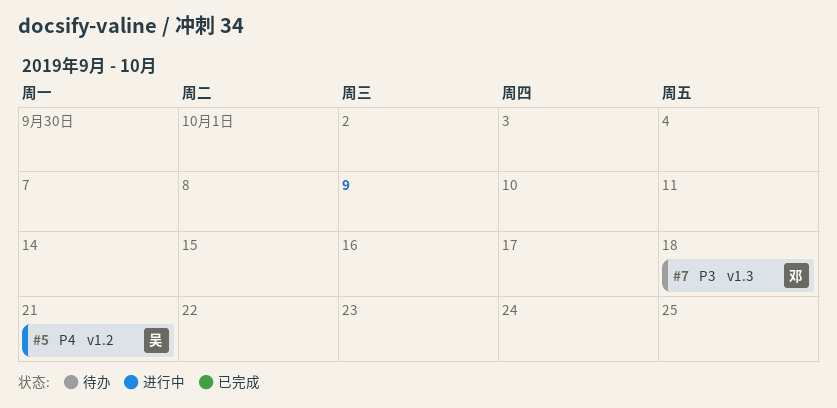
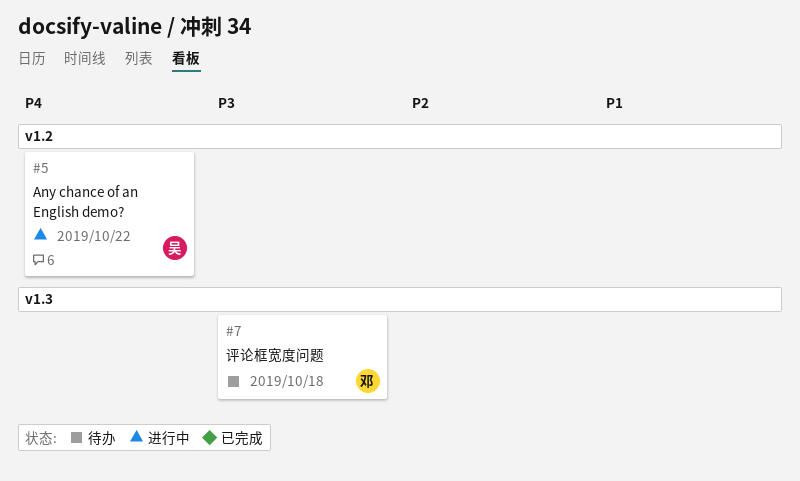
#5, due: Oct 21 -> Oct 22

